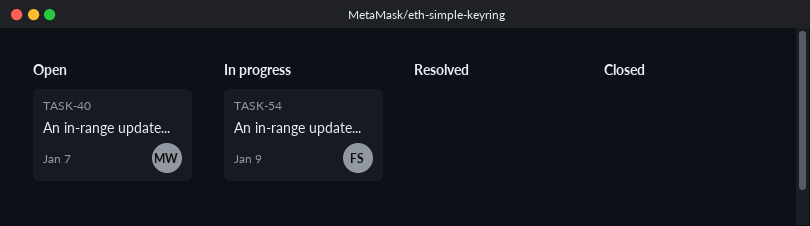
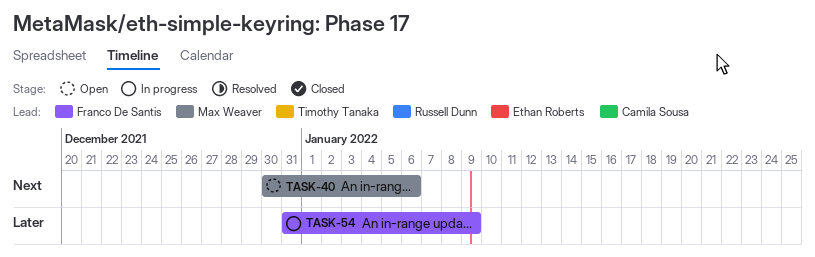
TASK-40, due: Jan 7 -> Jan 6

